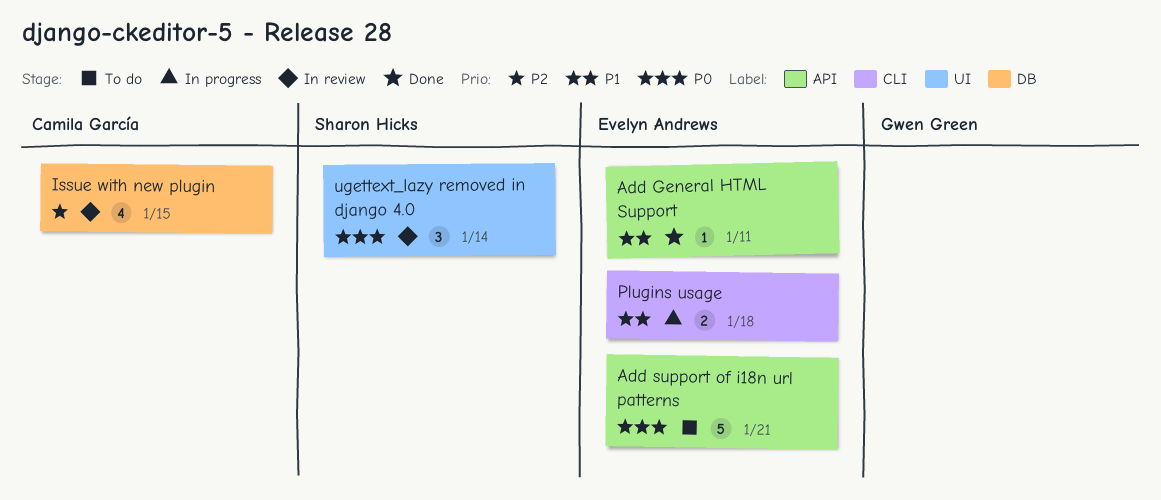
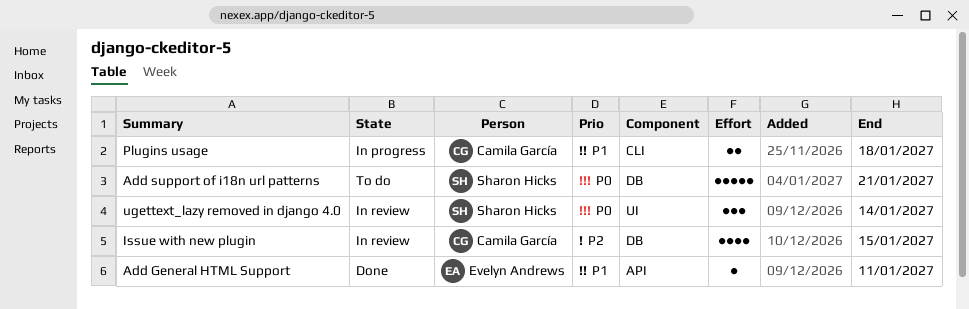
Add support of i18n url patterns, owner: Evelyn Andrews -> Sharon Hicks
Add support of i18n url patterns, label: API -> DB
Plugins usage, owner: Evelyn Andrews -> Camila García

